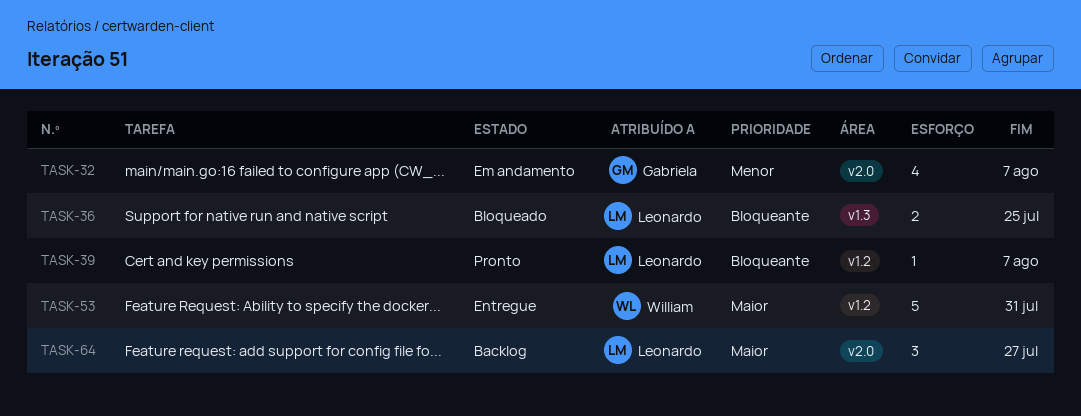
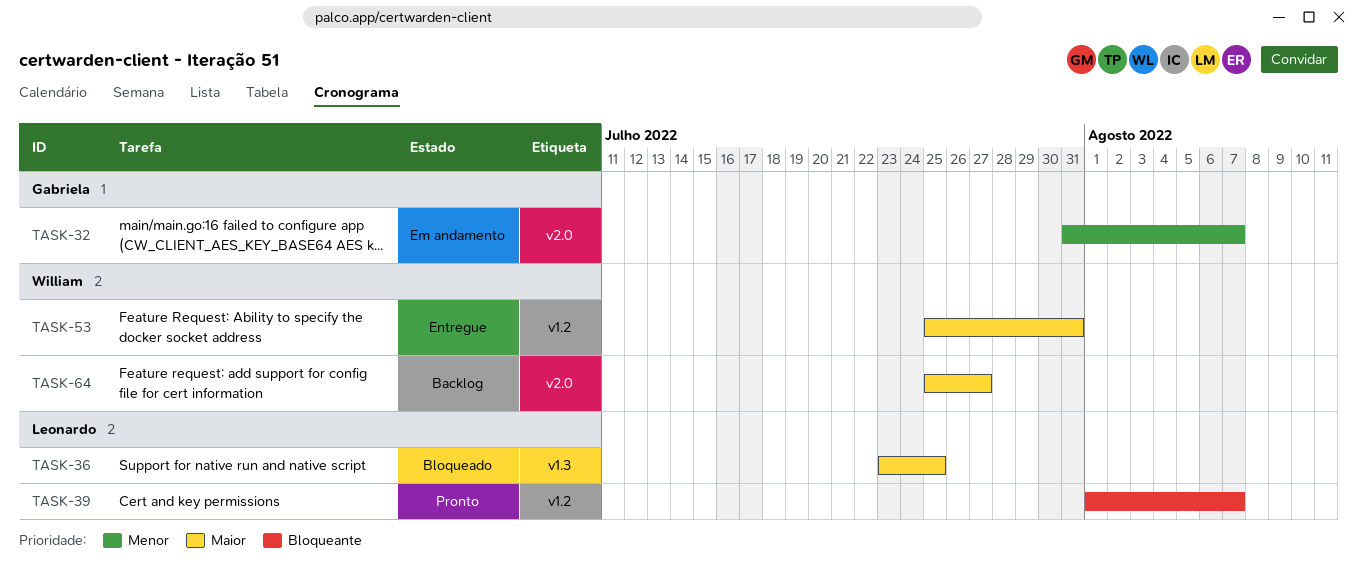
TASK-36, priority: Bloqueante -> Maior
TASK-64, owner: Leonardo -> William

